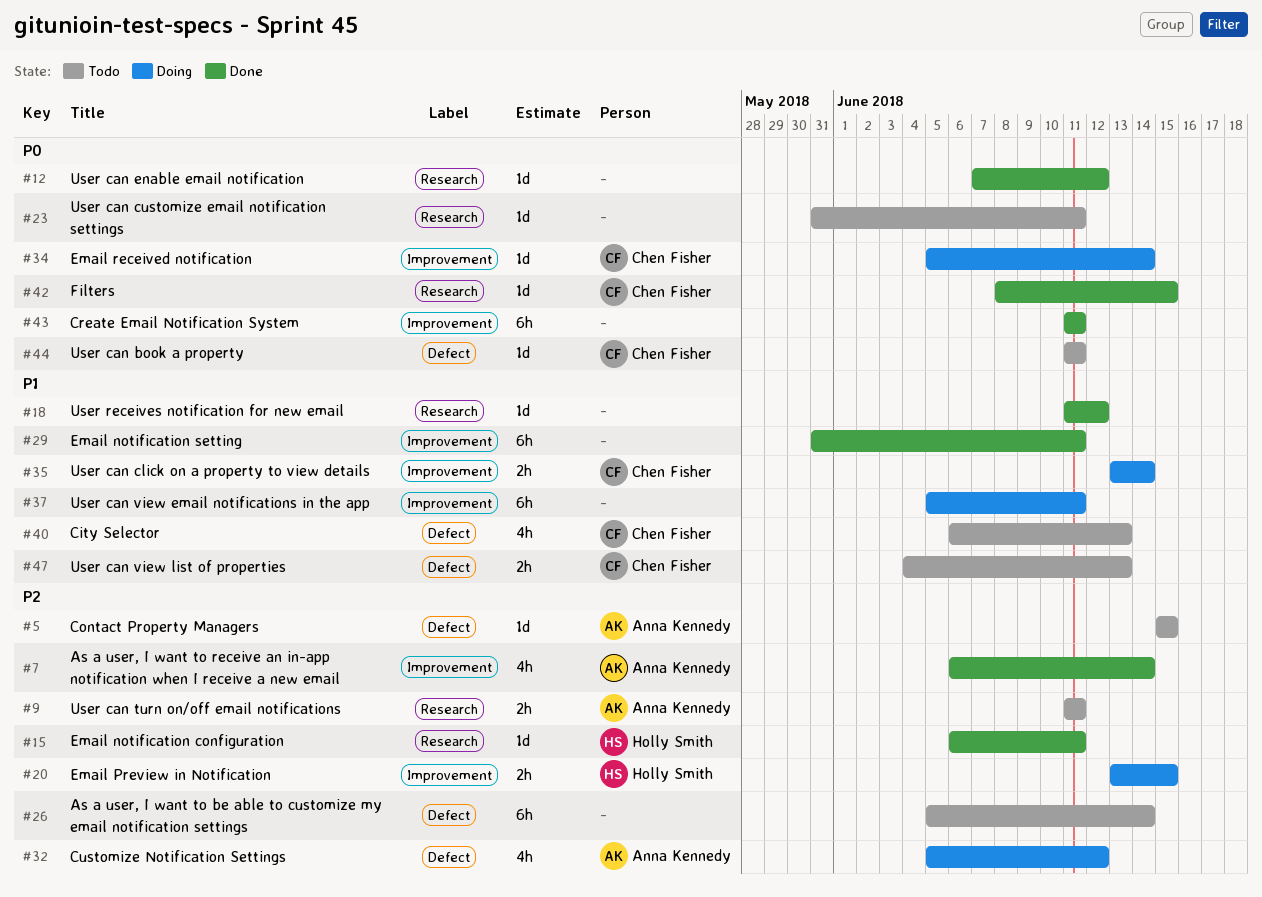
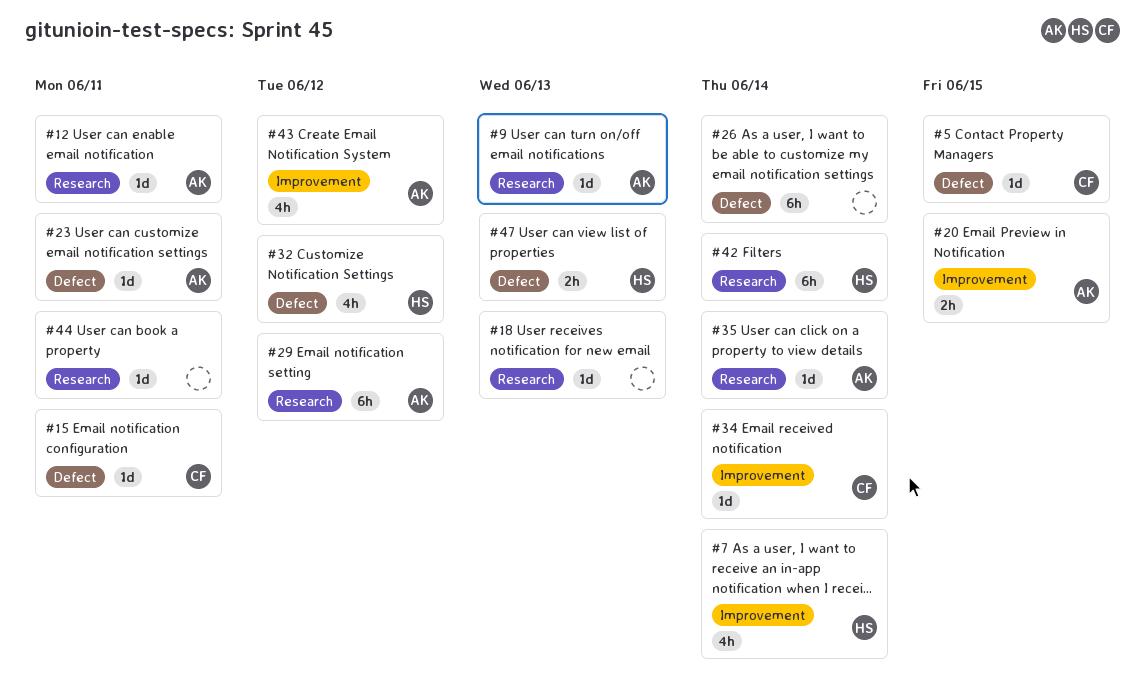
#5, owner: Anna Kennedy -> Chen Fisher
#7, owner: Anna Kennedy -> Holly Smith
#9, estimate: 2h -> 1d
#9, due: Jun 11 -> Jun 13
#12, owner: none -> Anna Kennedy
#12, due: Jun 12 -> Jun 11
#15, owner: Holly Smith -> Chen Fisher
#15, label: Research -> Defect
#18, due: Jun 12 -> Jun 13
#20, owner: Holly Smith -> Anna Kennedy
#23, owner: none -> Anna Kennedy
#23, label: Research -> Defect
#29, owner: none -> Anna Kennedy
#29, label: Improvement -> Research
#29, due: Jun 11 -> Jun 12
#32, owner: Anna Kennedy -> Holly Smith
#35, owner: Chen Fisher -> Anna Kennedy
#35, label: Improvement -> Research
#35, estimate: 2h -> 1d
#37: present -> none
#40: present -> none
#42, owner: Chen Fisher -> Holly Smith
#42, estimate: 1d -> 6h
#42, due: Jun 15 -> Jun 14
#43, owner: none -> Anna Kennedy
#43, estimate: 6h -> 4h
#43, due: Jun 11 -> Jun 12
#44, owner: Chen Fisher -> none
#44, label: Defect -> Research
#47, owner: Chen Fisher -> Holly Smith

